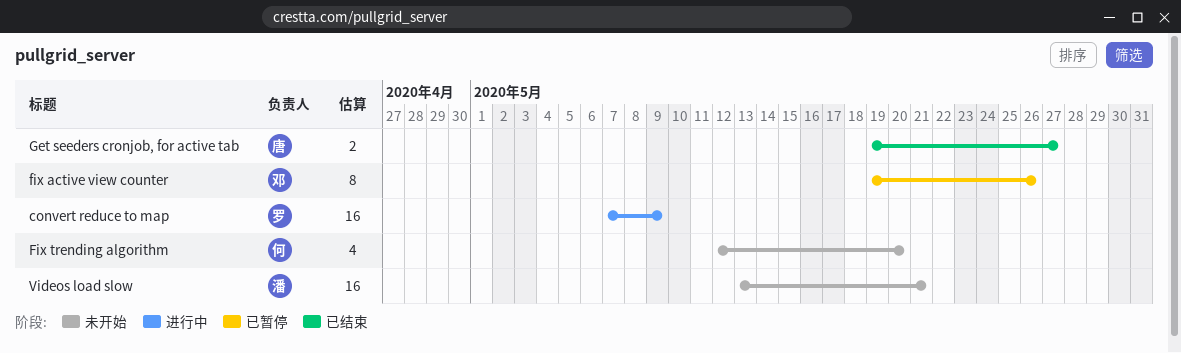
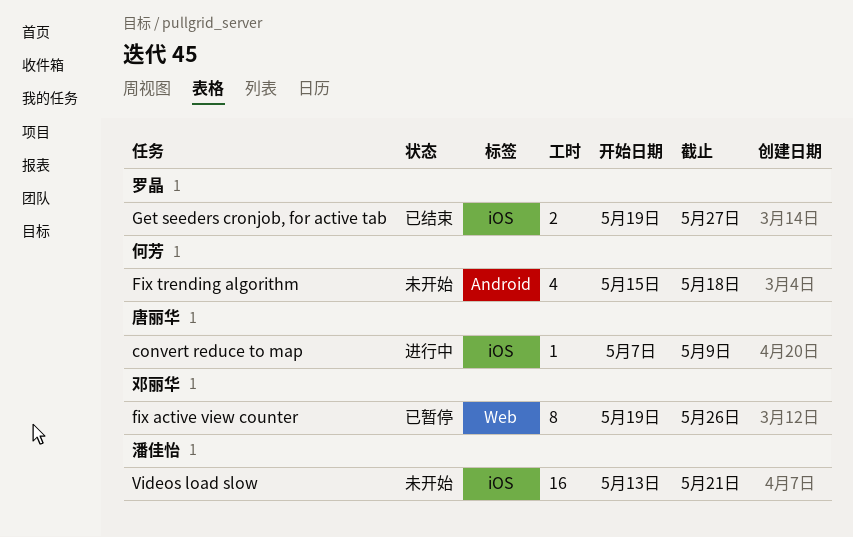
convert reduce to map, owner: 罗晶 -> 唐丽华
convert reduce to map, estimate: 16 -> 1
Fix trending algorithm, start: May 12 -> May 15
Fix trending algorithm, due: May 20 -> May 18
Get seeders cronjob, for active tab, owner: 唐丽华 -> 罗晶

